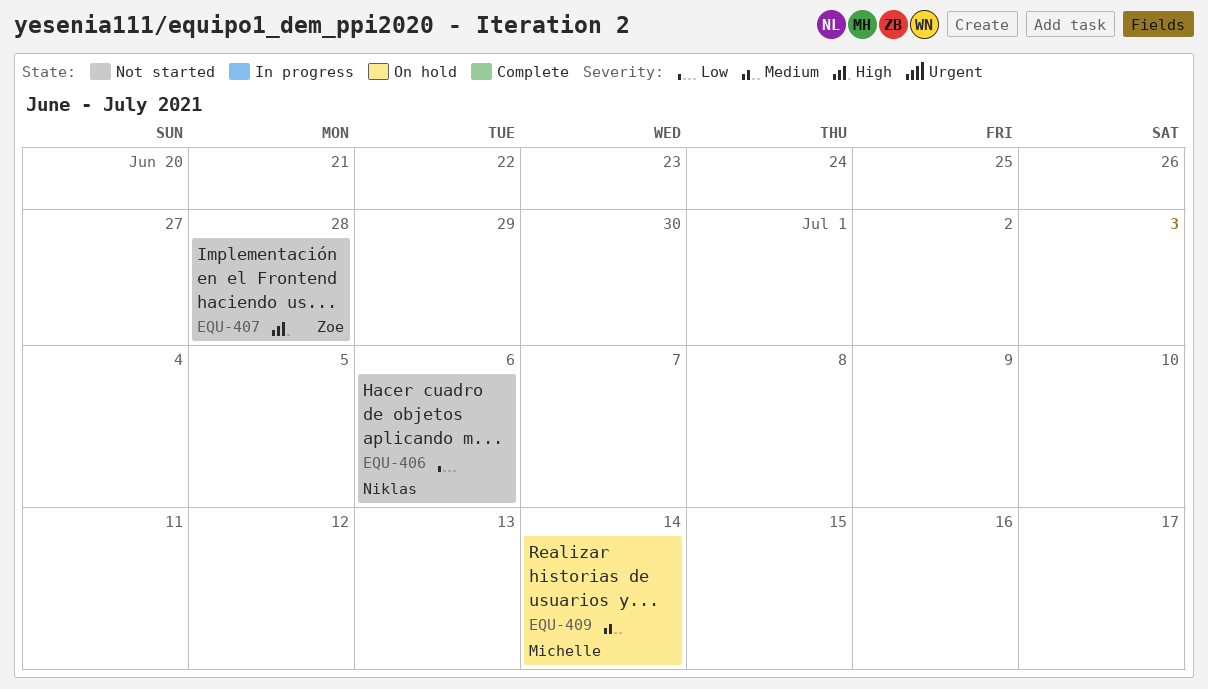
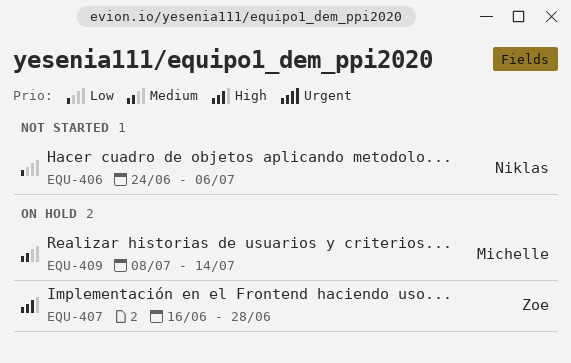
EQU-407, status: Not started -> On hold

